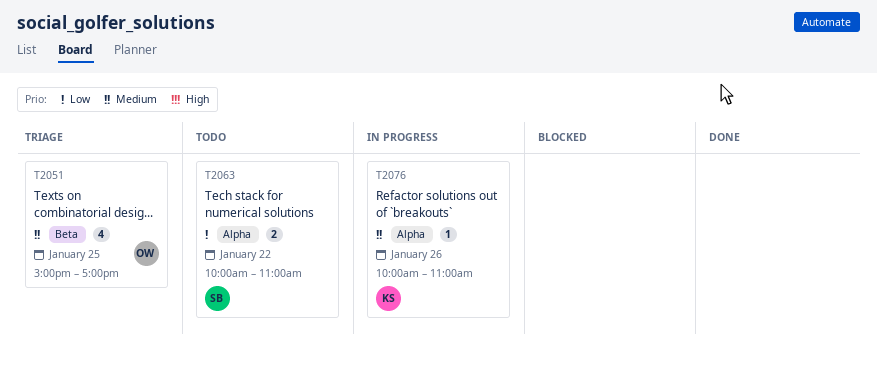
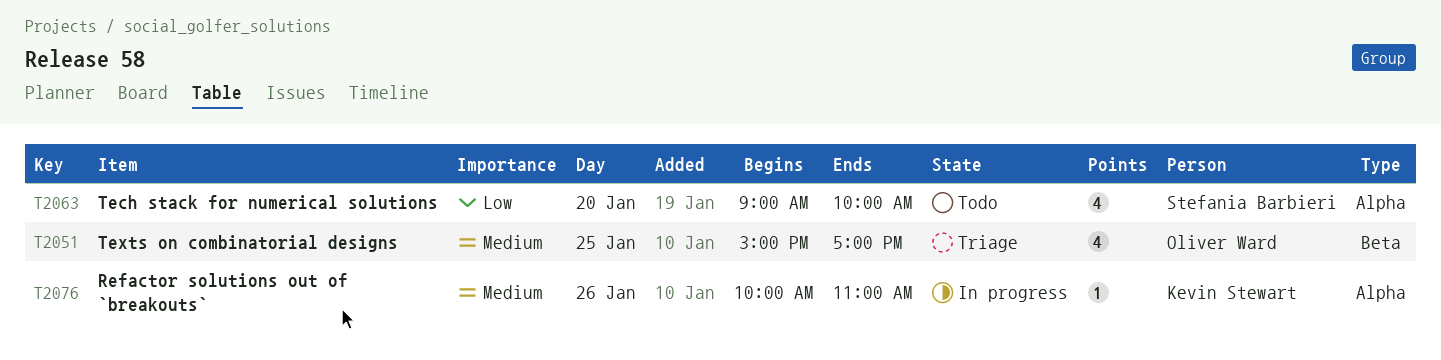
T2063, estimate: 2 -> 4
T2063, day: Jan 22 -> Jan 20
T2063, begins: 10:00 -> 09:00
T2063, ends: 11:00 -> 10:00

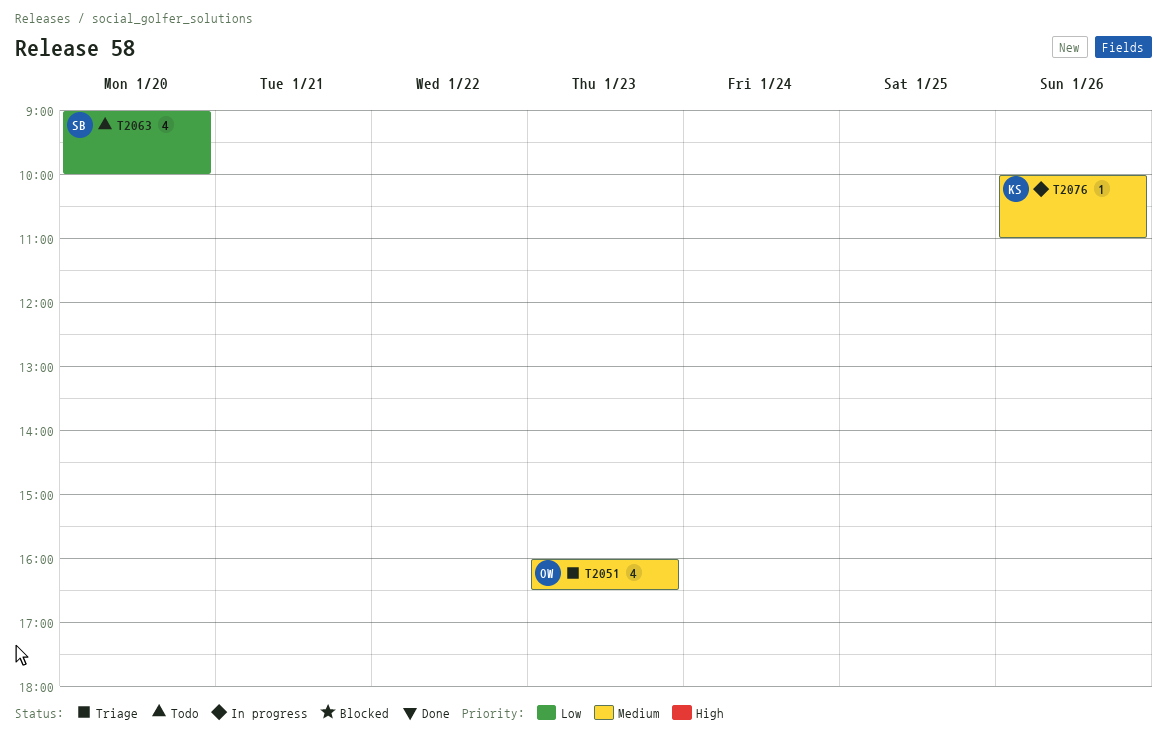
T2051, day: Jan 25 -> Jan 23
T2051, begins: 15:00 -> 16:00
T2051, ends: 17:00 -> 16:30

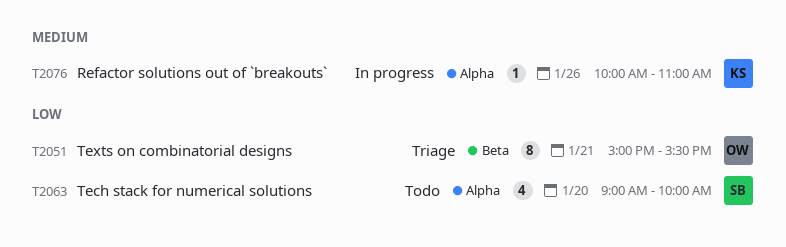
T2051, priority: Medium -> Low
T2051, estimate: 4 -> 8
T2051, day: Jan 23 -> Jan 21
T2051, begins: 16:00 -> 15:00
T2051, ends: 16:30 -> 15:30

